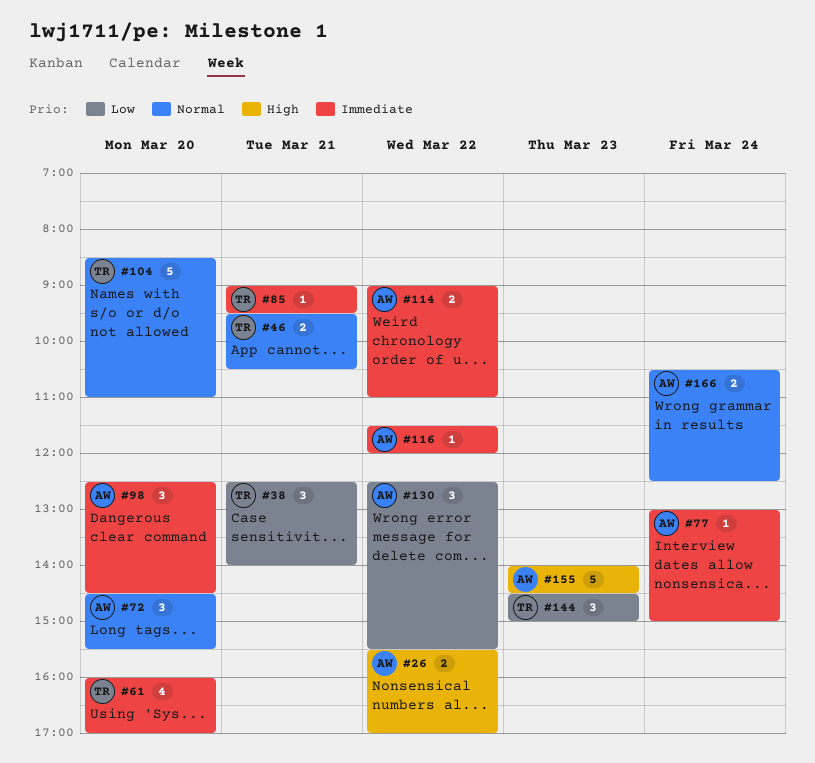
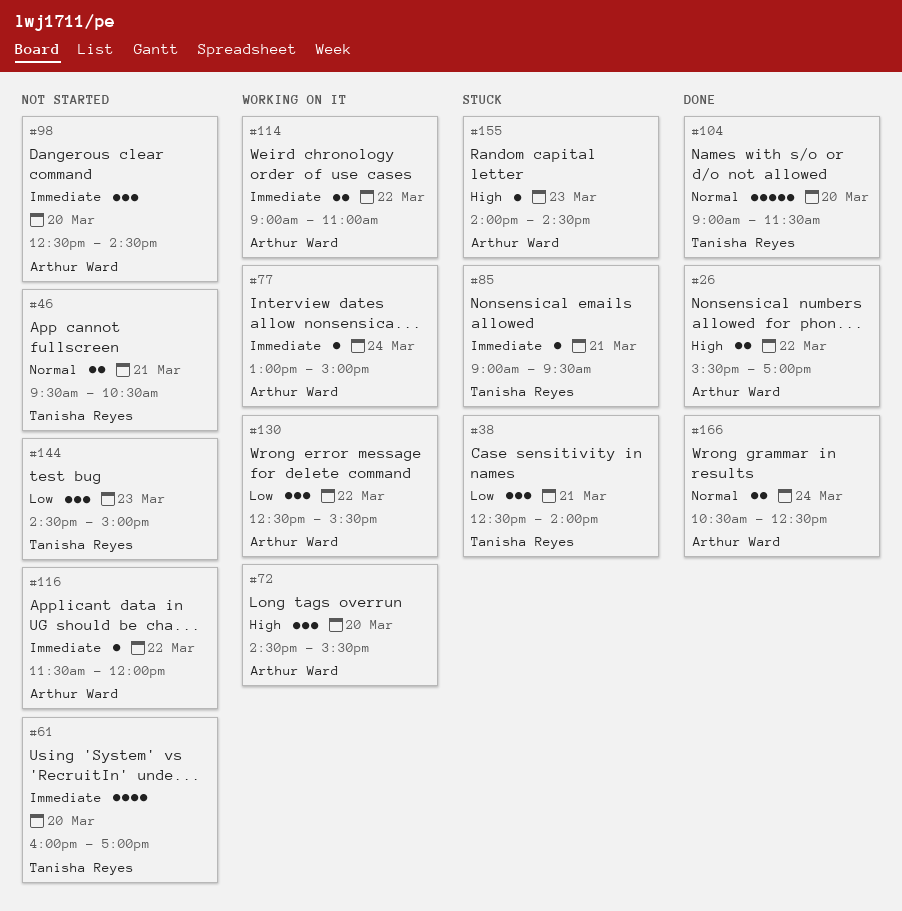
#72, priority: Normal -> High
#104, begins: 08:30 -> 09:00
#104, ends: 11:00 -> 11:30
#155, estimate: 5 -> 1

